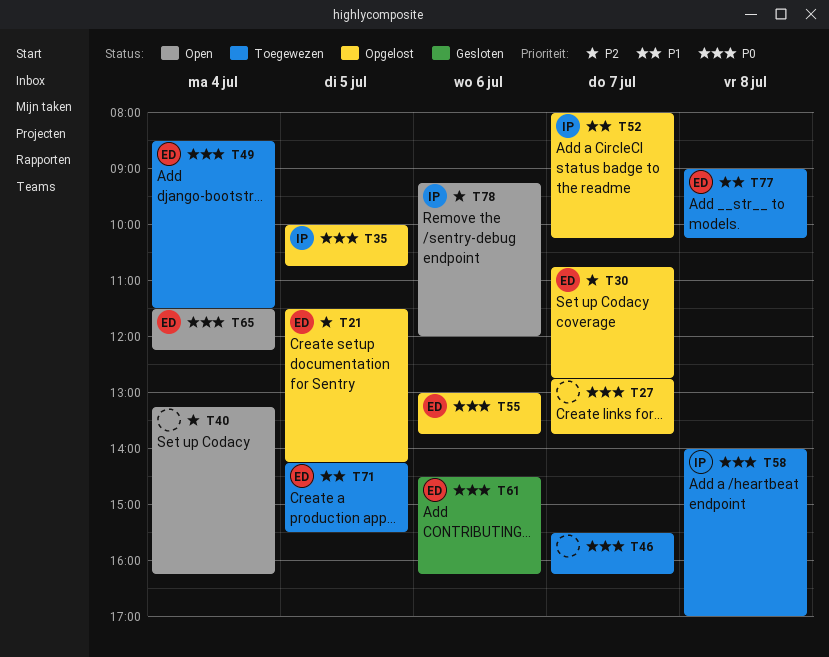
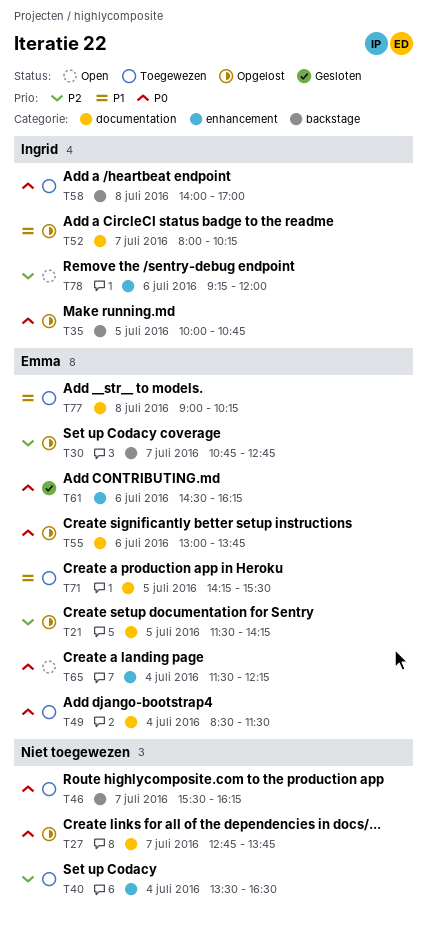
T40, status: Open -> Toegewezen
T40, begins: 13:15 -> 13:30
T40, ends: 16:15 -> 16:30

